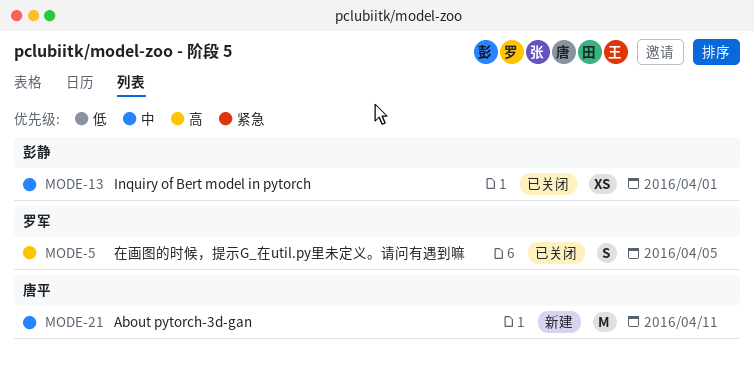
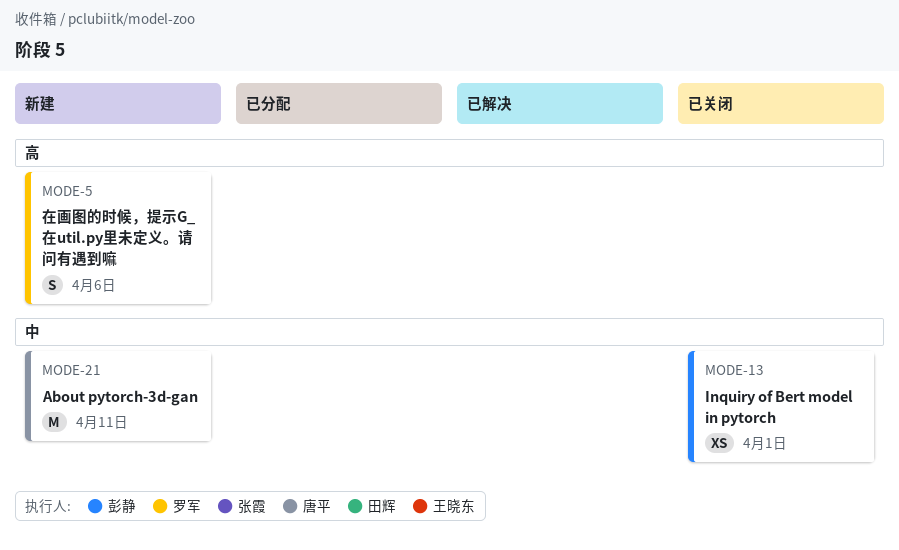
MODE-5, status: 已关闭 -> 新建
MODE-5, due: Apr 5 -> Apr 6

